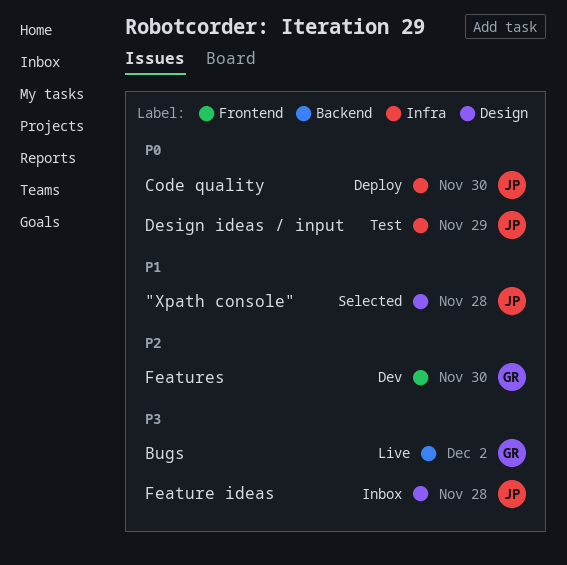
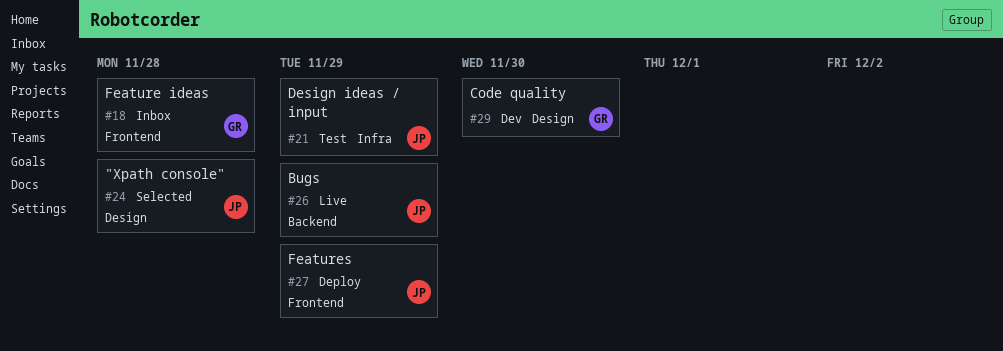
Bugs, owner: GR -> JP
Bugs, due: Dec 2 -> Nov 29
Code quality, status: Deploy -> Dev
Code quality, owner: JP -> GR
Code quality, label: Infra -> Design
Feature ideas, owner: JP -> GR
Feature ideas, label: Design -> Frontend
Features, status: Dev -> Deploy
Features, owner: GR -> JP
Features, due: Nov 30 -> Nov 29

